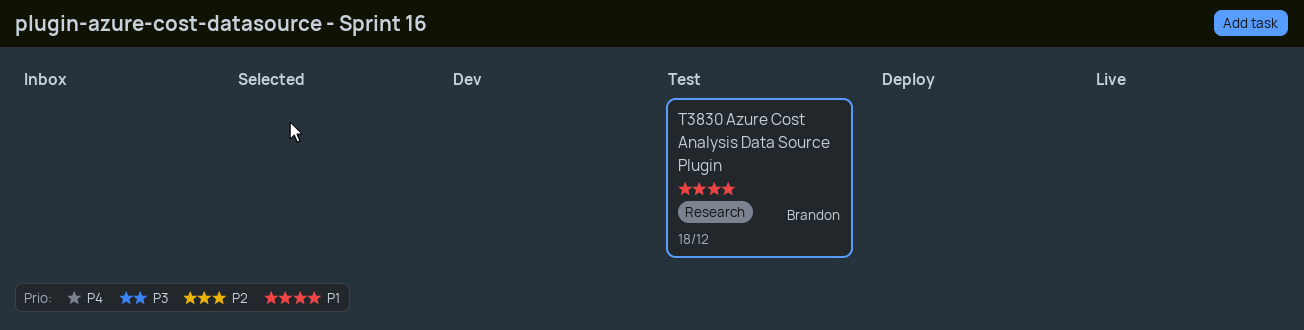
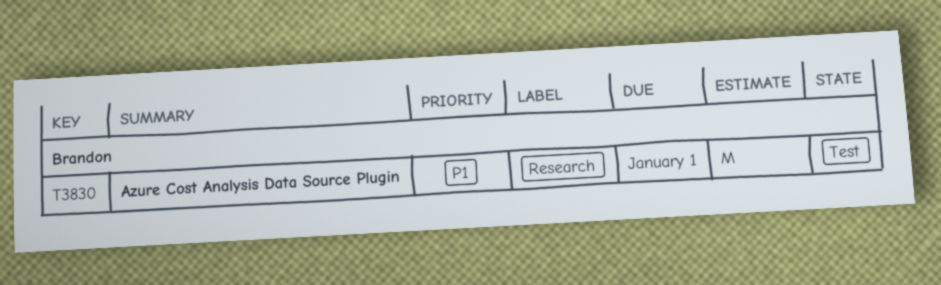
T3830, due: Dec 18 -> Jan 1

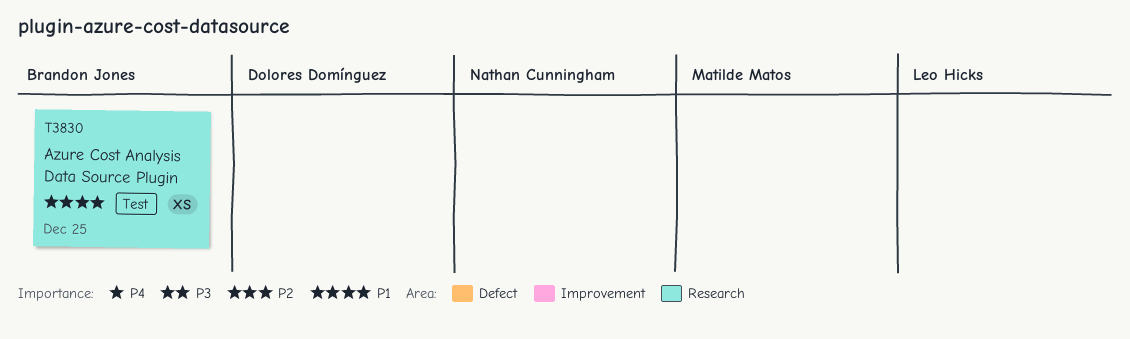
T3830, estimate: M -> XS
T3830, due: Jan 1 -> Dec 25

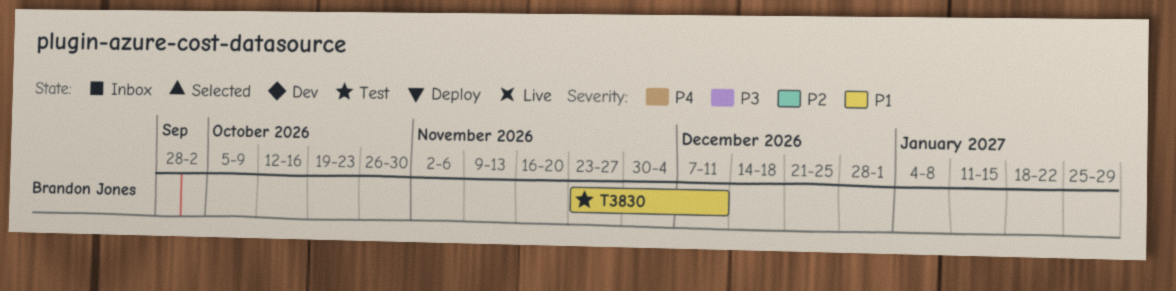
T3830, due: Dec 25 -> Dec 11

